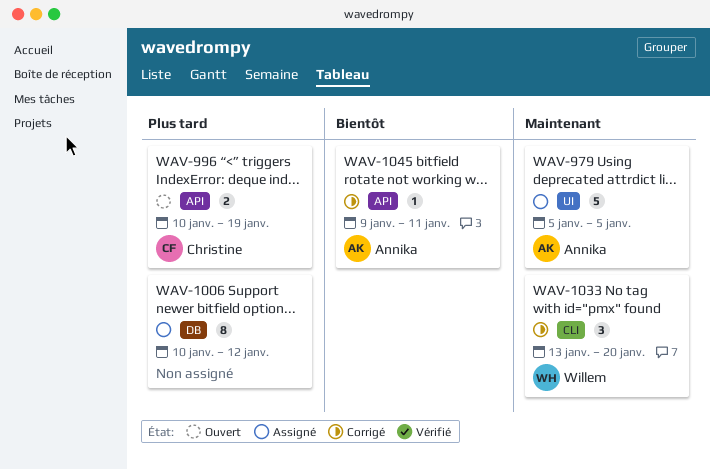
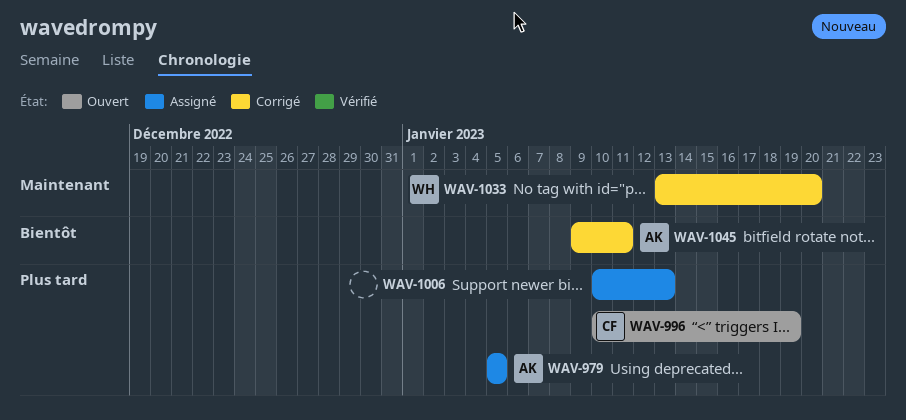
WAV-979, priority: Maintenant -> Plus tard
WAV-1006, due: Jan 12 -> Jan 13

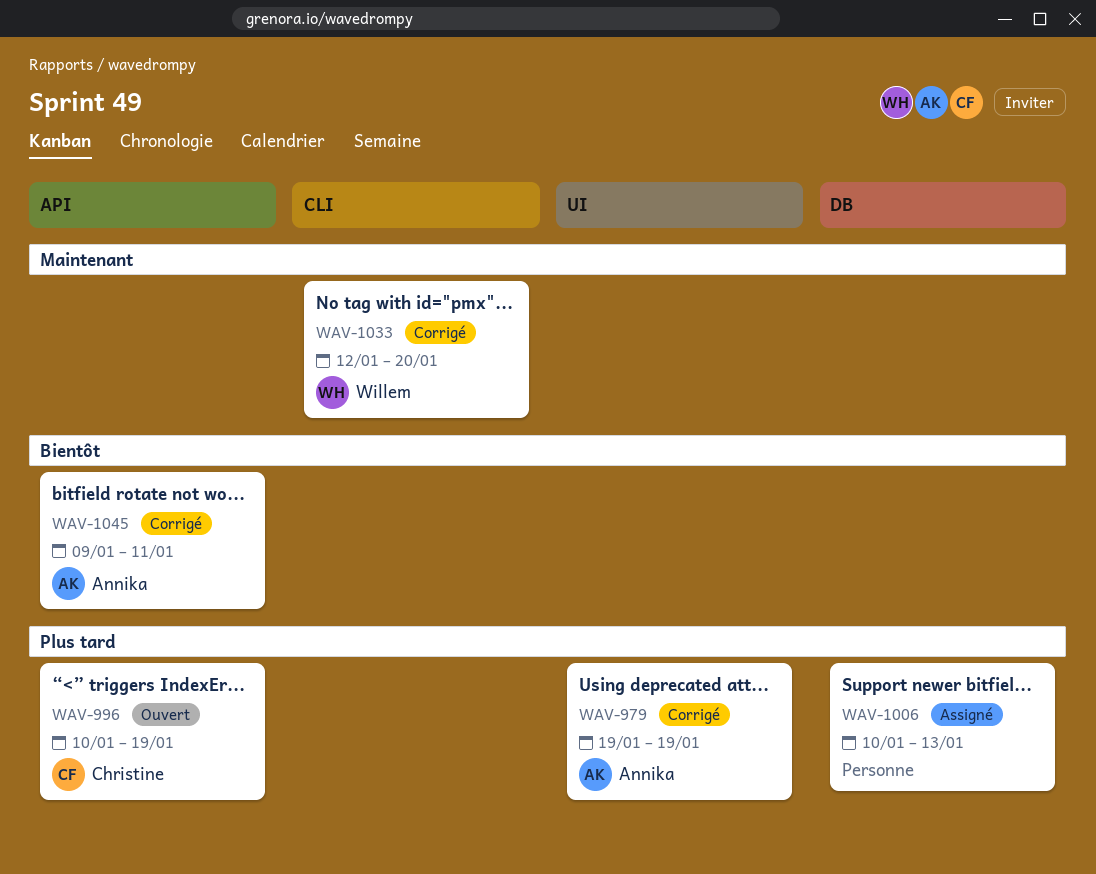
WAV-979, status: Assigné -> Corrigé
WAV-979, start: Jan 5 -> Jan 19
WAV-979, due: Jan 5 -> Jan 19
WAV-1033, start: Jan 13 -> Jan 12

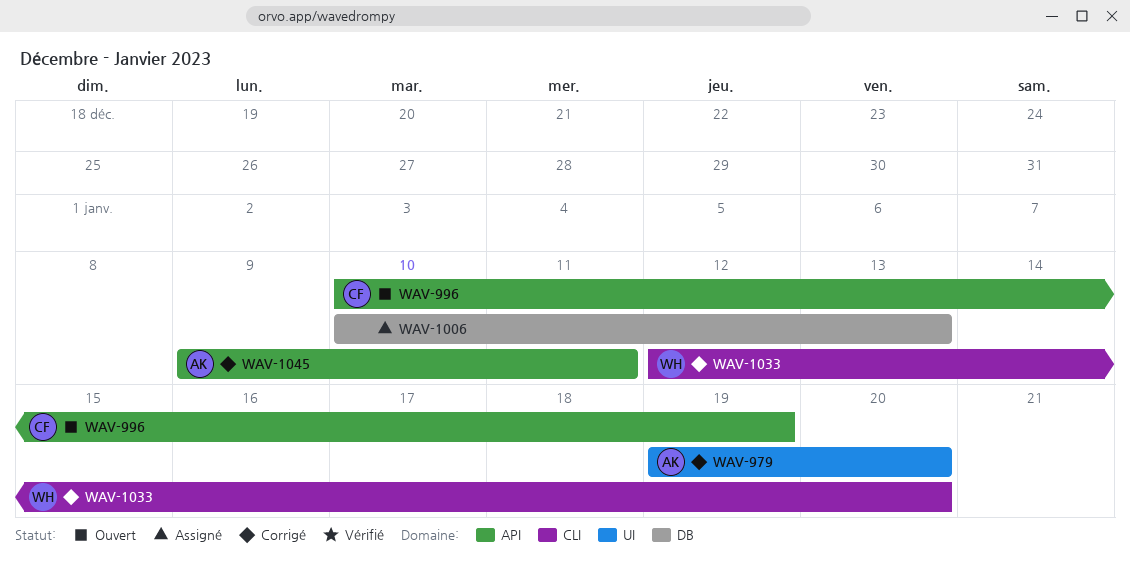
WAV-979, due: Jan 19 -> Jan 20

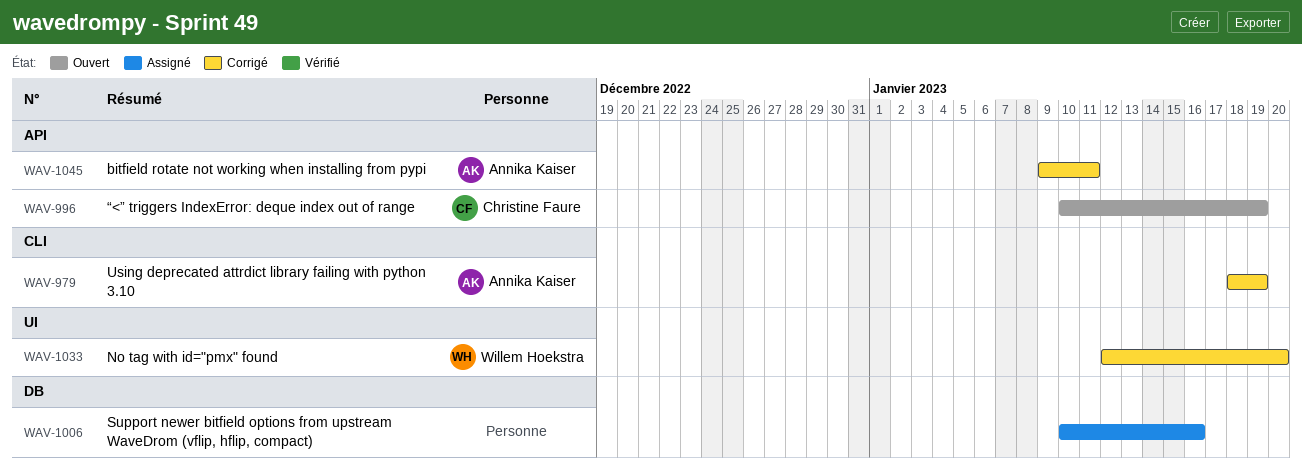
WAV-979, label: UI -> CLI
WAV-979, start: Jan 19 -> Jan 18
WAV-979, due: Jan 20 -> Jan 19
WAV-1006, due: Jan 13 -> Jan 16
WAV-1033, label: CLI -> UI

